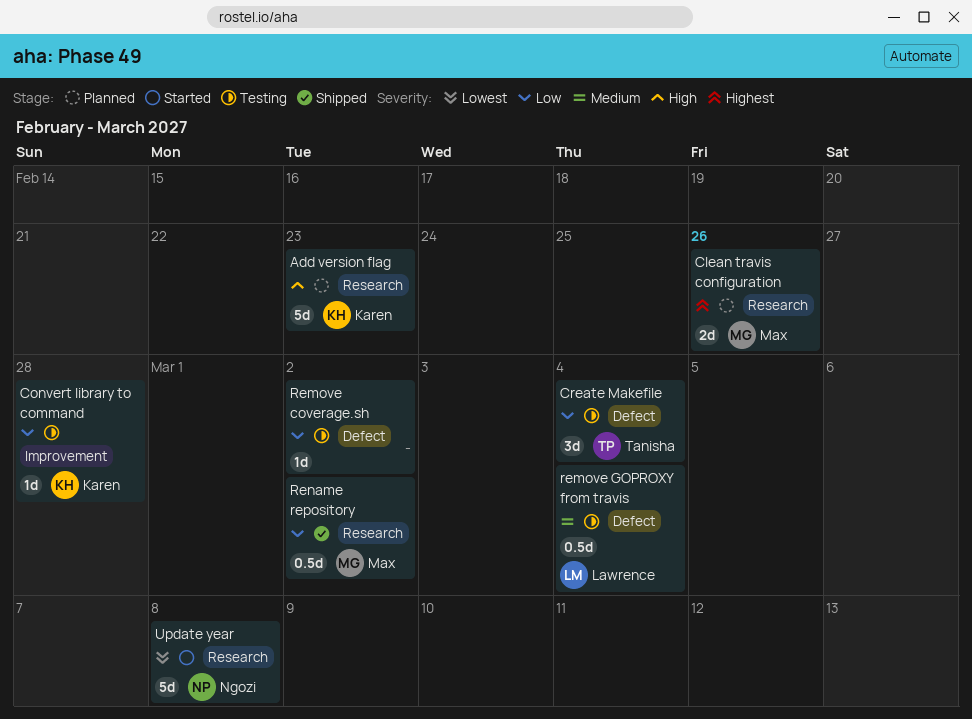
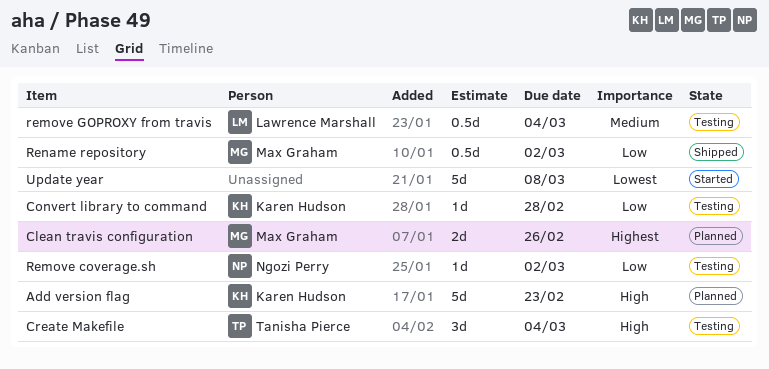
Create Makefile, priority: Low -> High
Remove coverage.sh, owner: none -> Ngozi Perry
Update year, owner: Ngozi Perry -> none

